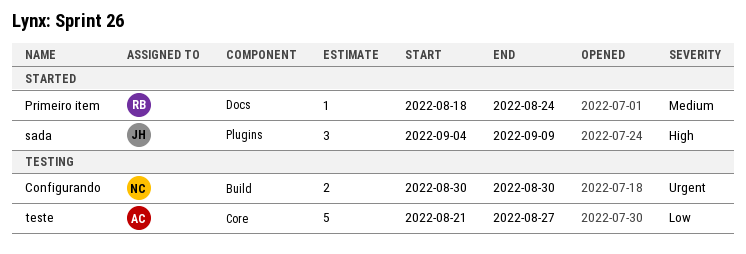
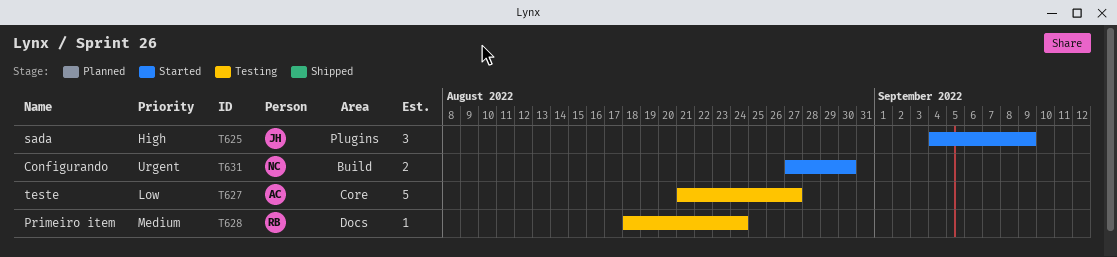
Configurando, status: Testing -> Started
Configurando, start: Aug 30 -> Aug 27
Primeiro item, status: Started -> Testing

